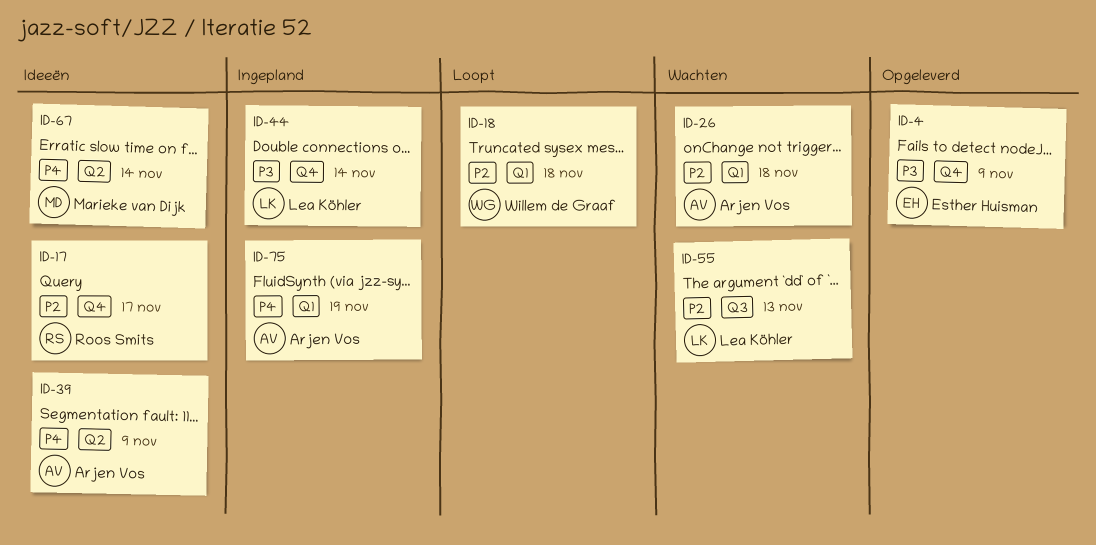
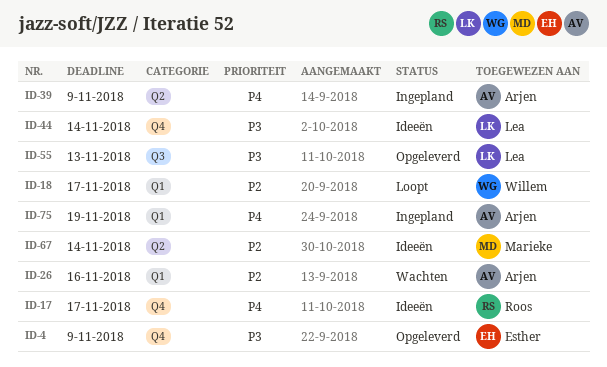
ID-17, priority: P2 -> P4
ID-18, due: Nov 18 -> Nov 17
ID-26, due: Nov 18 -> Nov 16
ID-39, status: Ideeën -> Ingepland
ID-44, status: Ingepland -> Ideeën
ID-55, status: Wachten -> Opgeleverd
ID-55, priority: P2 -> P3
ID-67, priority: P4 -> P2

